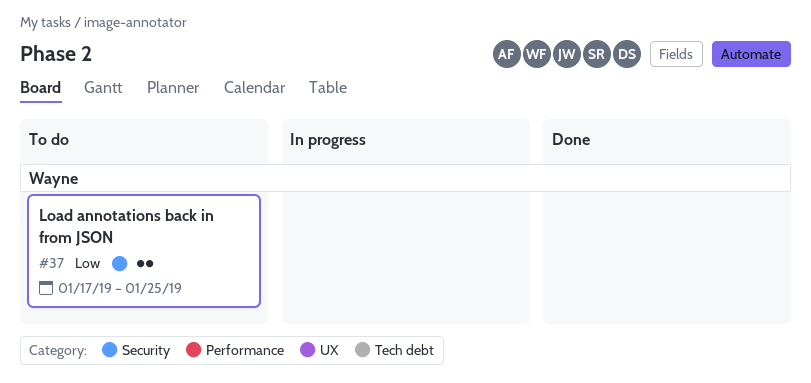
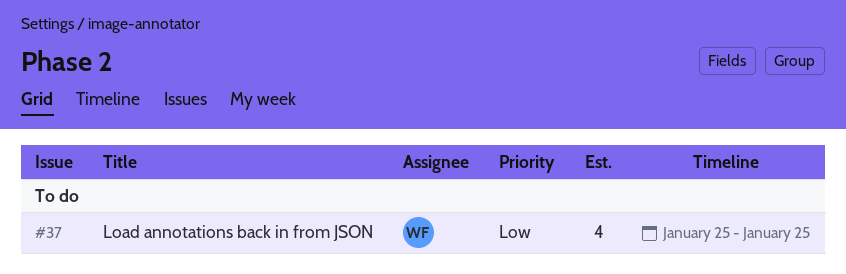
#37, estimate: 2 -> 4
#37, start: Jan 17 -> Jan 25

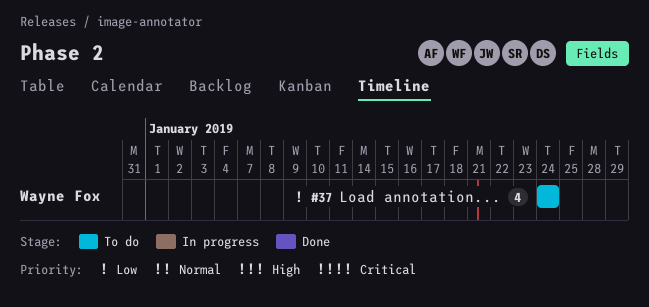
#37, start: Jan 25 -> Jan 24
#37, due: Jan 25 -> Jan 24

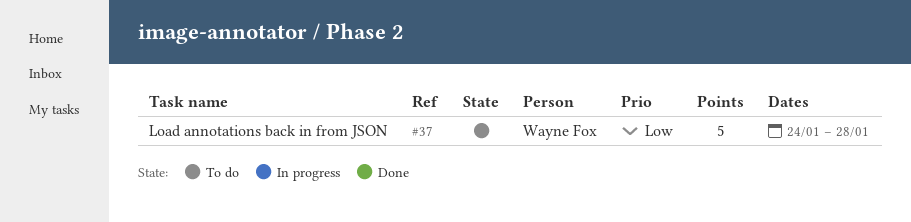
#37, estimate: 4 -> 5
#37, due: Jan 24 -> Jan 28

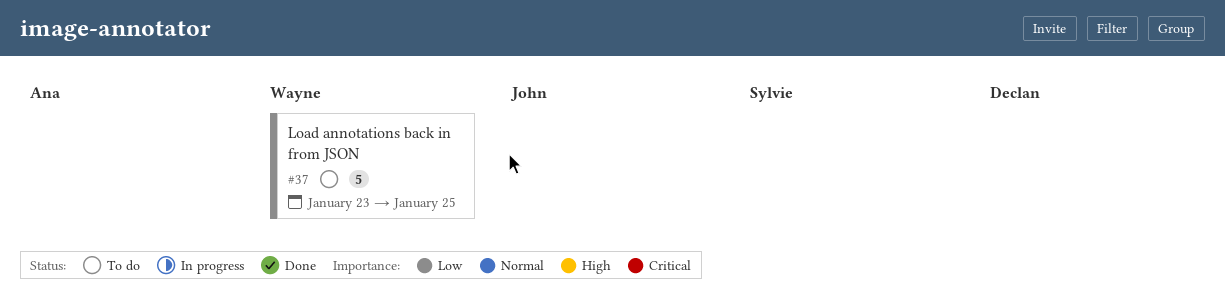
#37, start: Jan 24 -> Jan 23
#37, due: Jan 28 -> Jan 25

